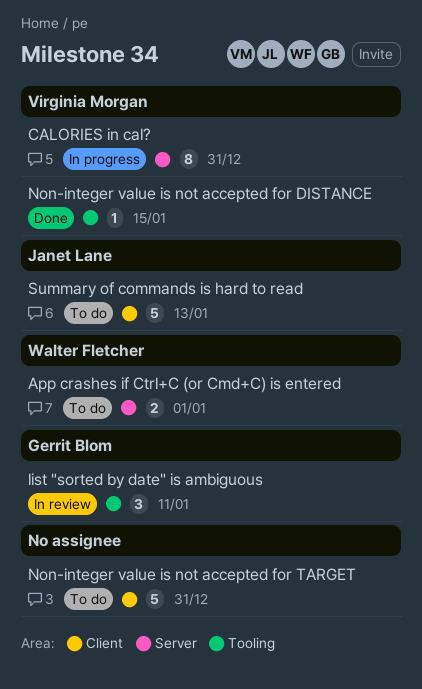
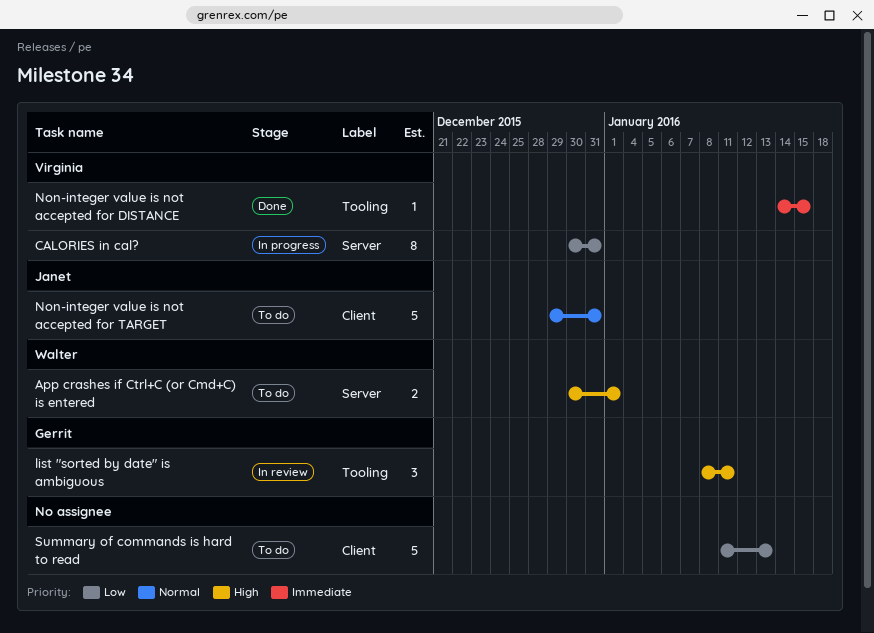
Non-integer value is not accepted for TARGET, owner: none -> Janet Lane
Summary of commands is hard to read, owner: Janet Lane -> none

